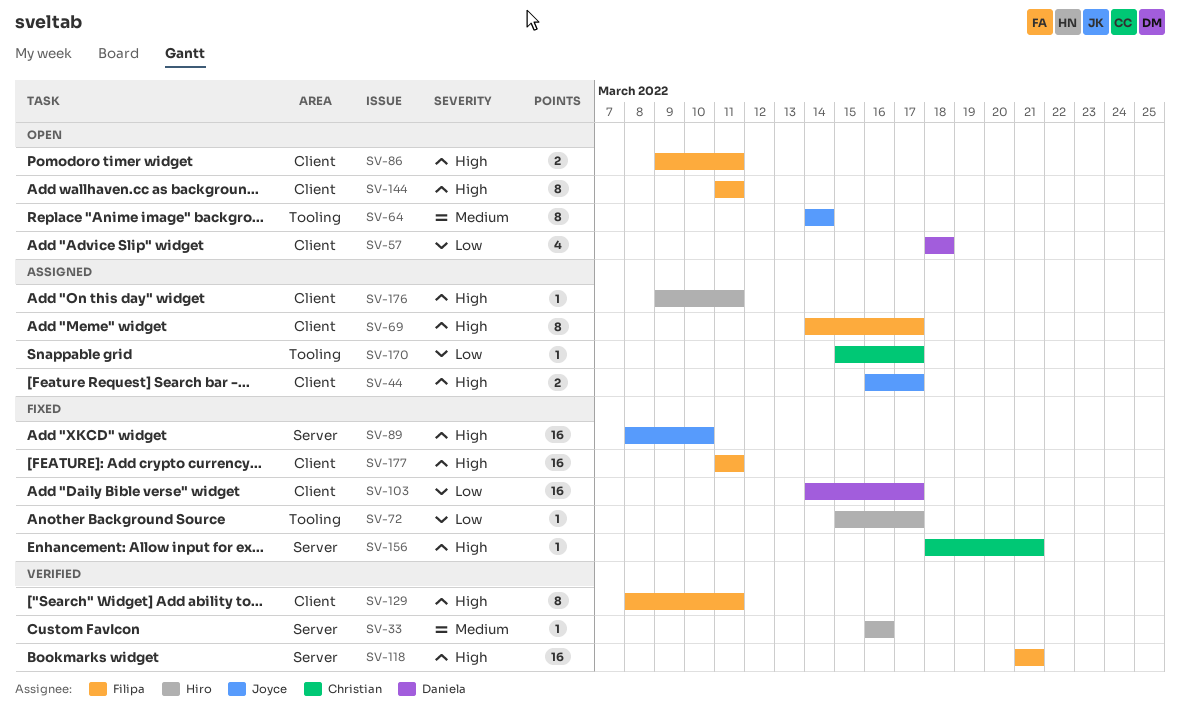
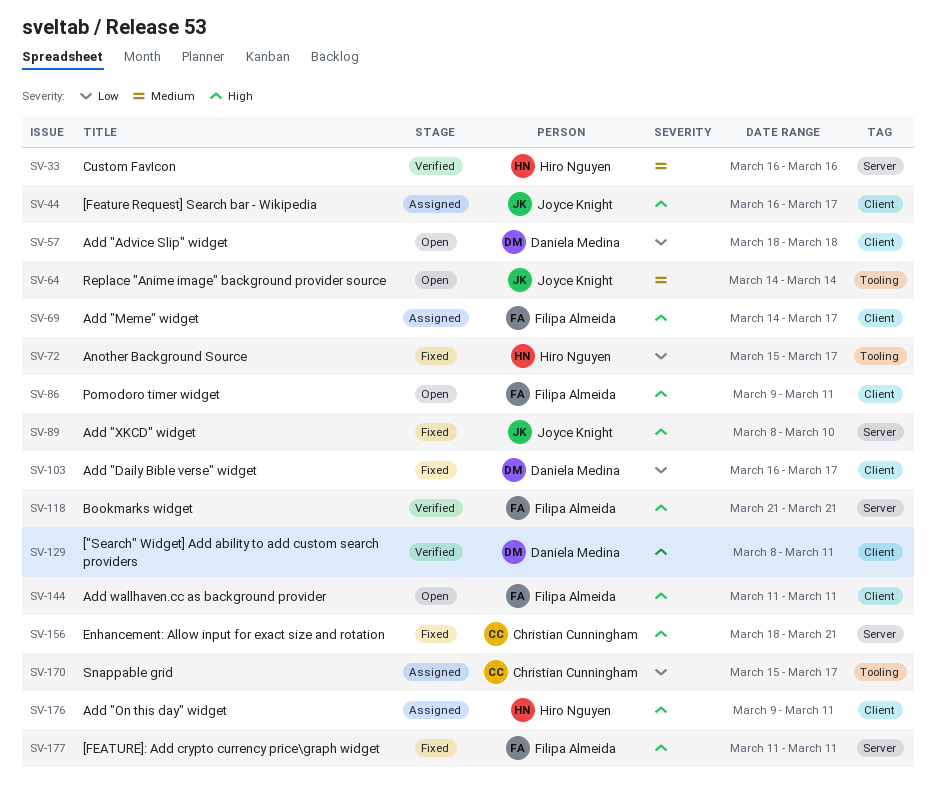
SV-103, start: Mar 14 -> Mar 16
SV-129, owner: Filipa Almeida -> Daniela Medina
SV-177, label: Client -> Server

